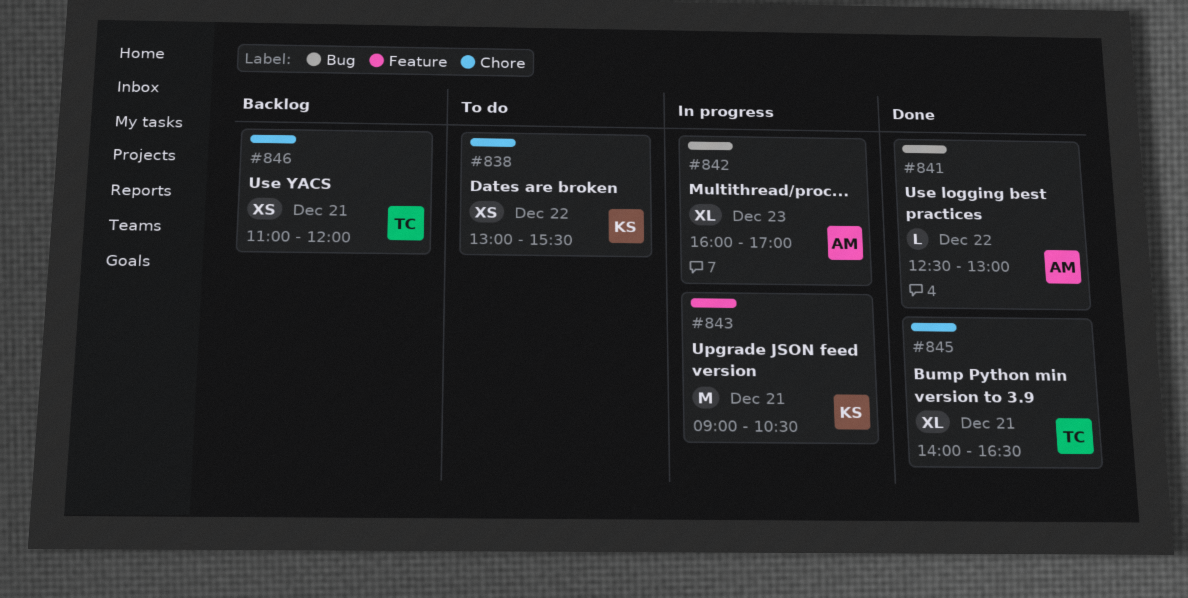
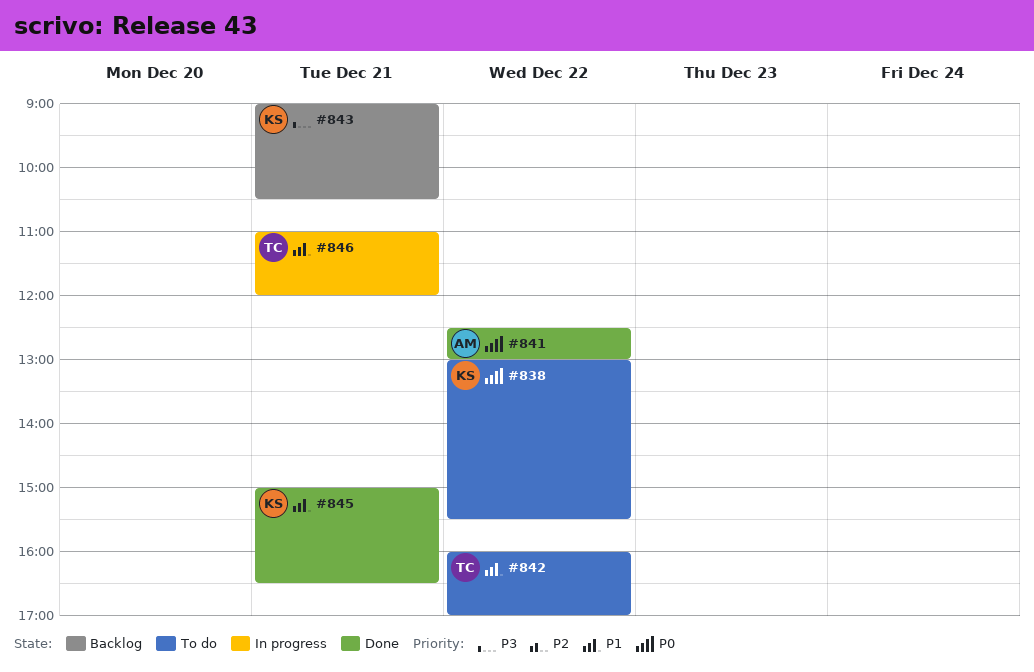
#842, status: In progress -> To do
#842, owner: AM -> TC
#842, day: Dec 23 -> Dec 22
#843, status: In progress -> Backlog
#845, owner: TC -> KS
#845, begins: 14:00 -> 15:00
#846, status: Backlog -> In progress

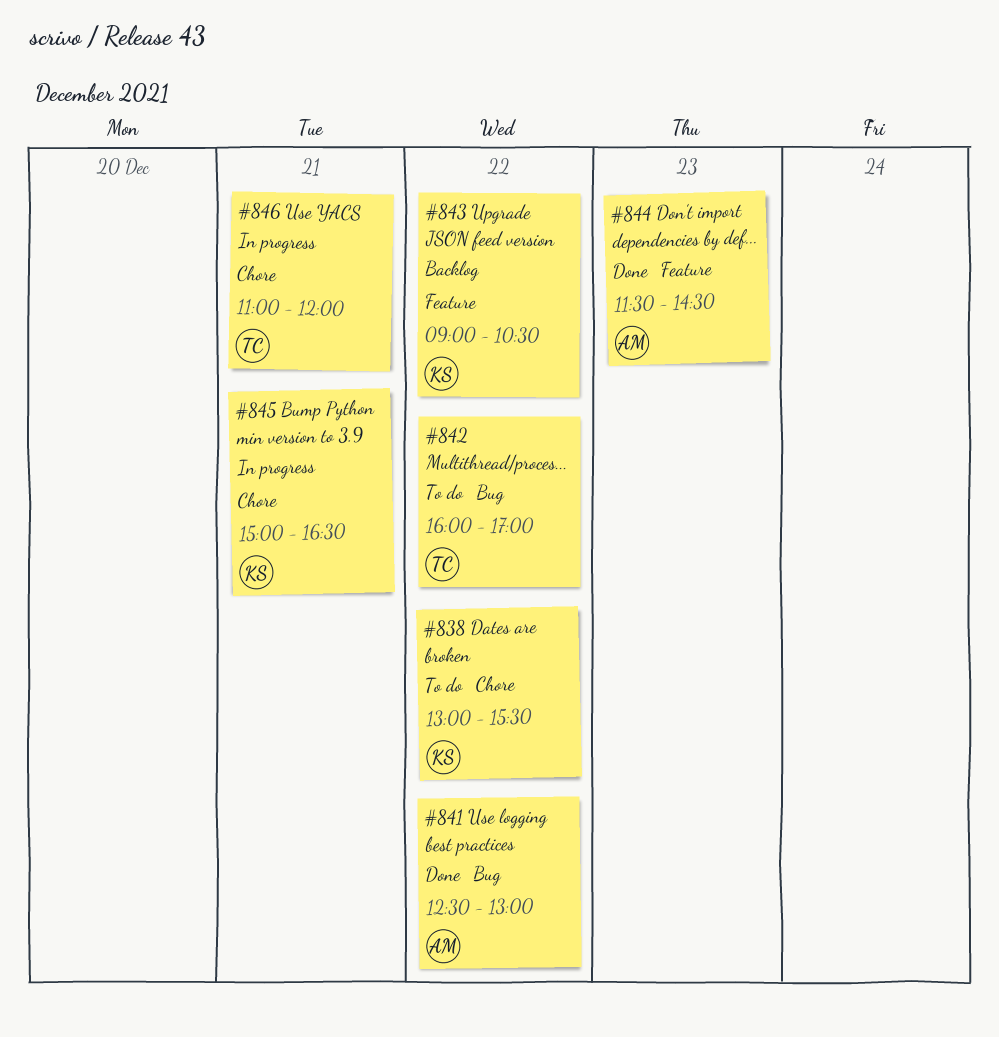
#843, day: Dec 21 -> Dec 22
#844: none -> present
#845, status: Done -> In progress

